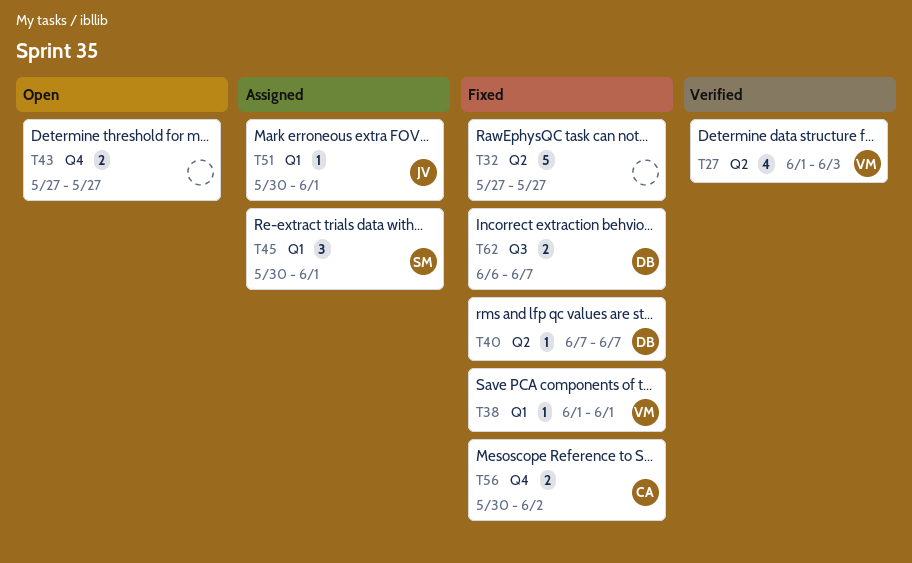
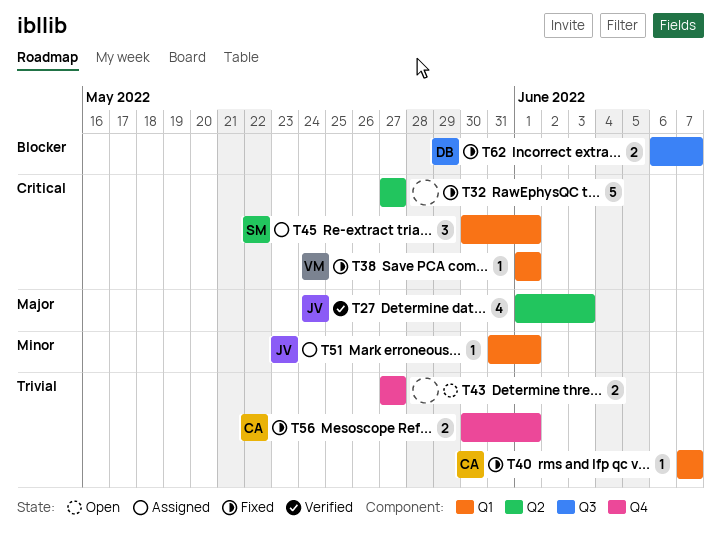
T27, owner: VM -> JV
T40, owner: DB -> CA
T40, label: Q2 -> Q1
T51, start: May 30 -> May 31
T56, due: Jun 2 -> Jun 1

